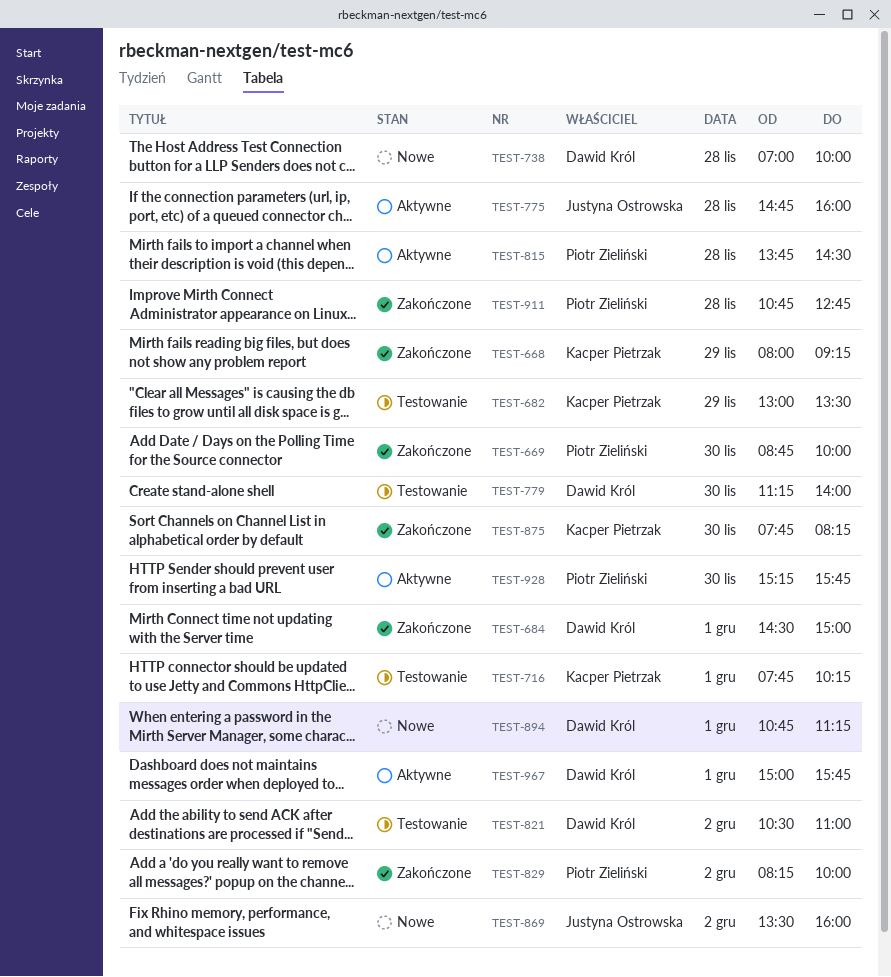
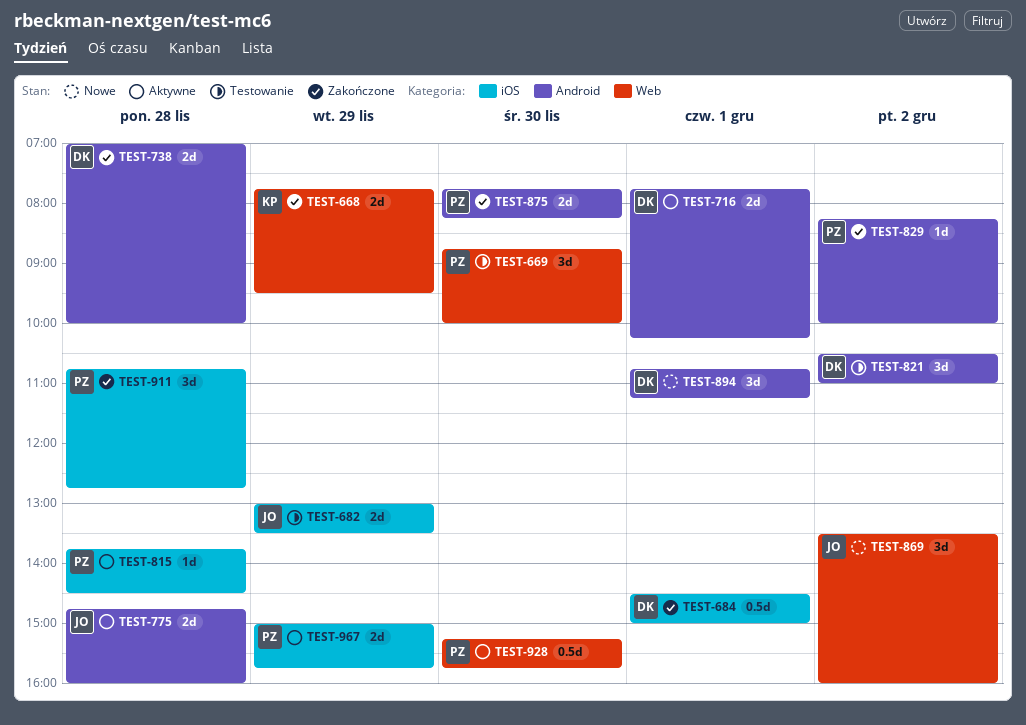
TEST-668, begins: 08:00 -> 07:45
TEST-668, ends: 09:15 -> 09:30
TEST-669, status: Zakończone -> Testowanie
TEST-682, owner: Kacper Pietrzak -> Justyna Ostrowska
TEST-716, status: Testowanie -> Aktywne
TEST-716, owner: Kacper Pietrzak -> Dawid Król
TEST-738, status: Nowe -> Zakończone
TEST-779: present -> none
TEST-875, owner: Kacper Pietrzak -> Piotr Zieliński
TEST-967, owner: Dawid Król -> Piotr Zieliński
TEST-967, day: Dec 1 -> Nov 29

